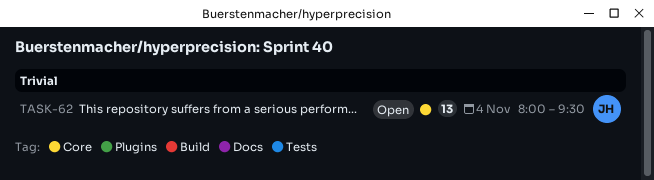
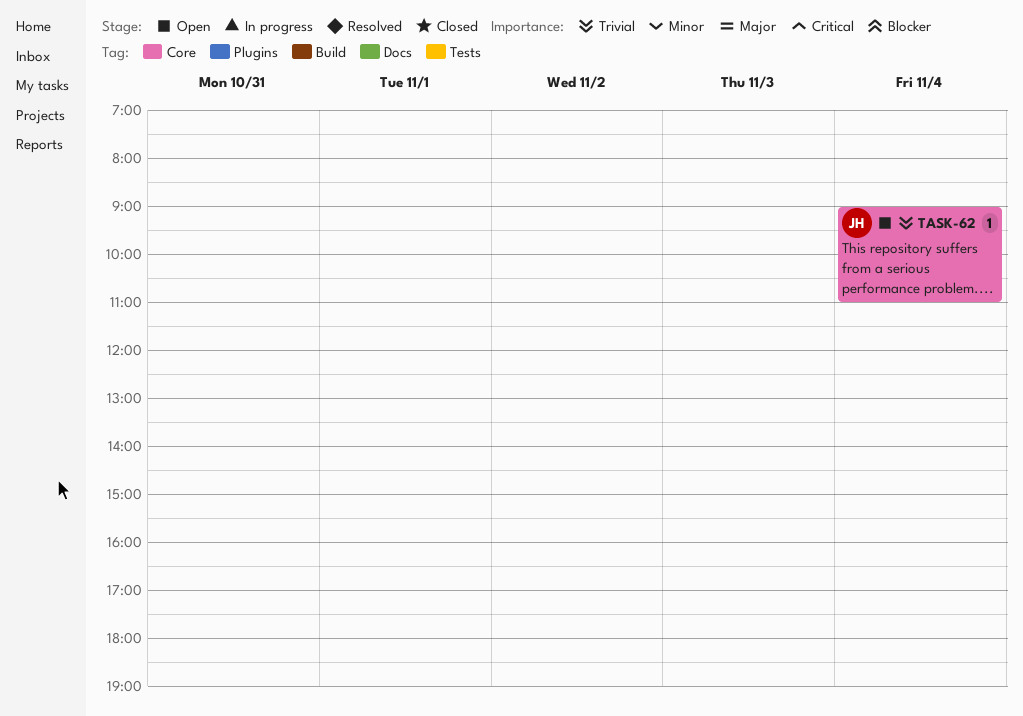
TASK-62, estimate: 13 -> 1
TASK-62, begins: 08:00 -> 09:00
TASK-62, ends: 09:30 -> 11:00

